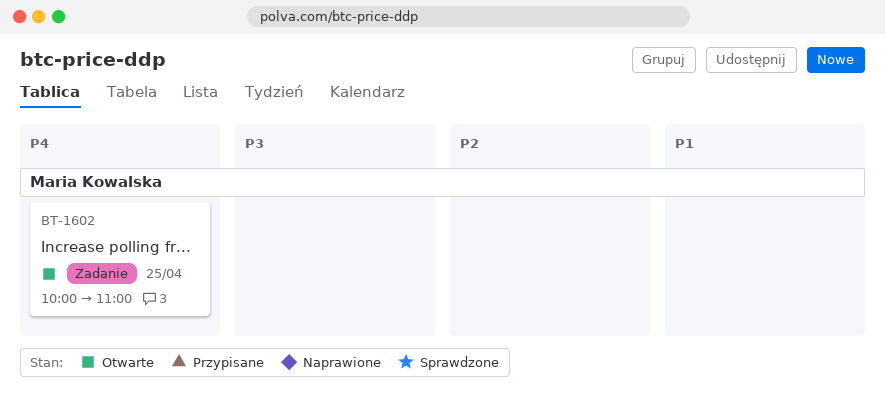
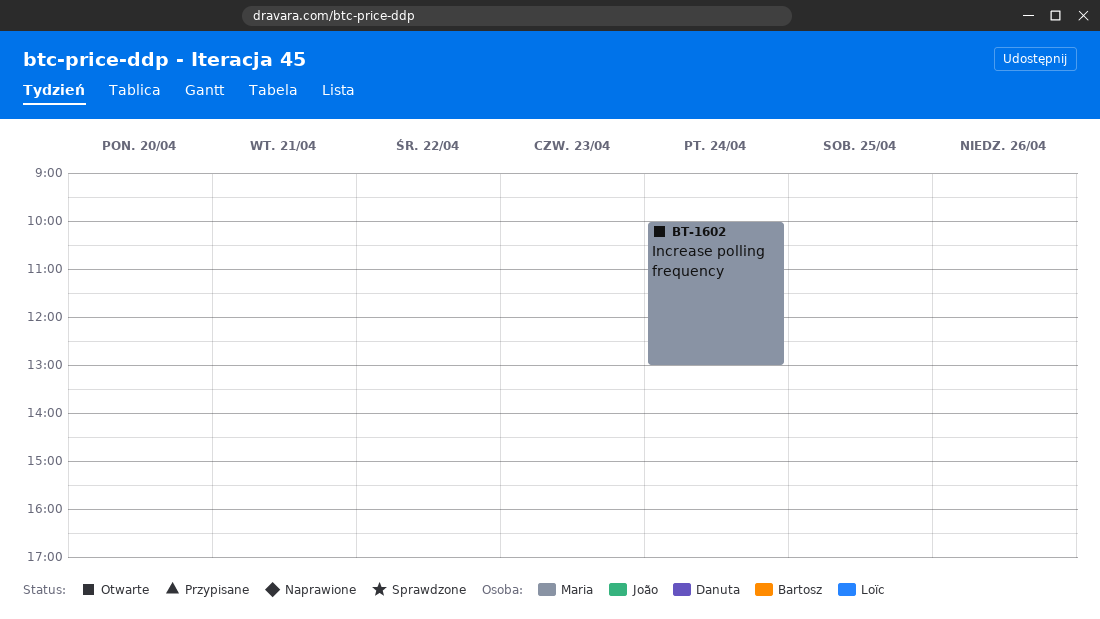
BT-1602, day: Apr 25 -> Apr 24
BT-1602, ends: 11:00 -> 13:00

